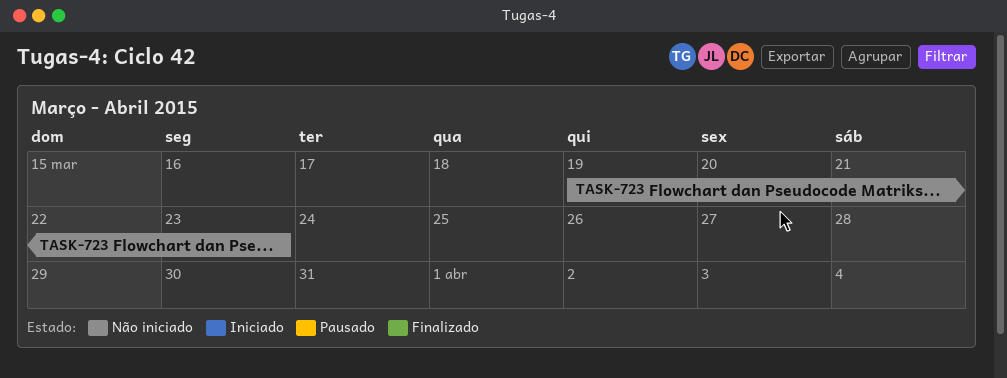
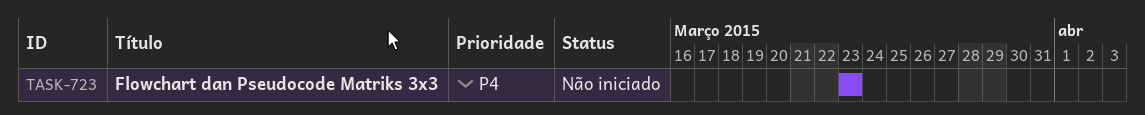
TASK-723, start: Mar 19 -> Mar 23

